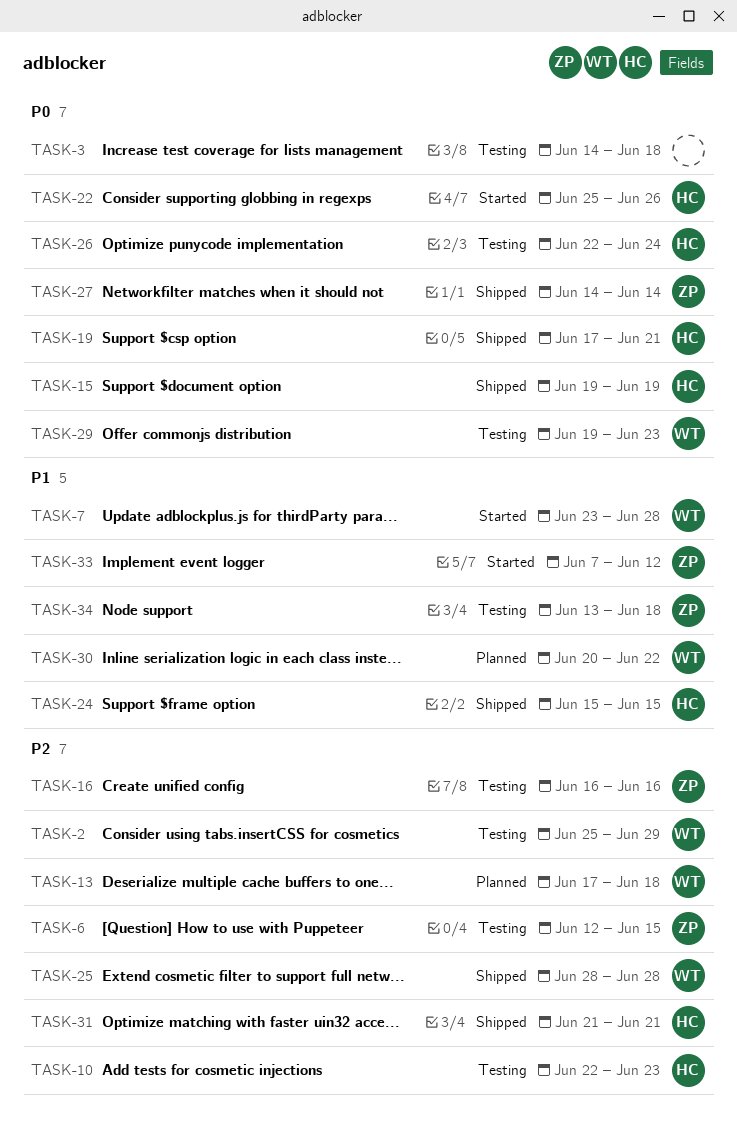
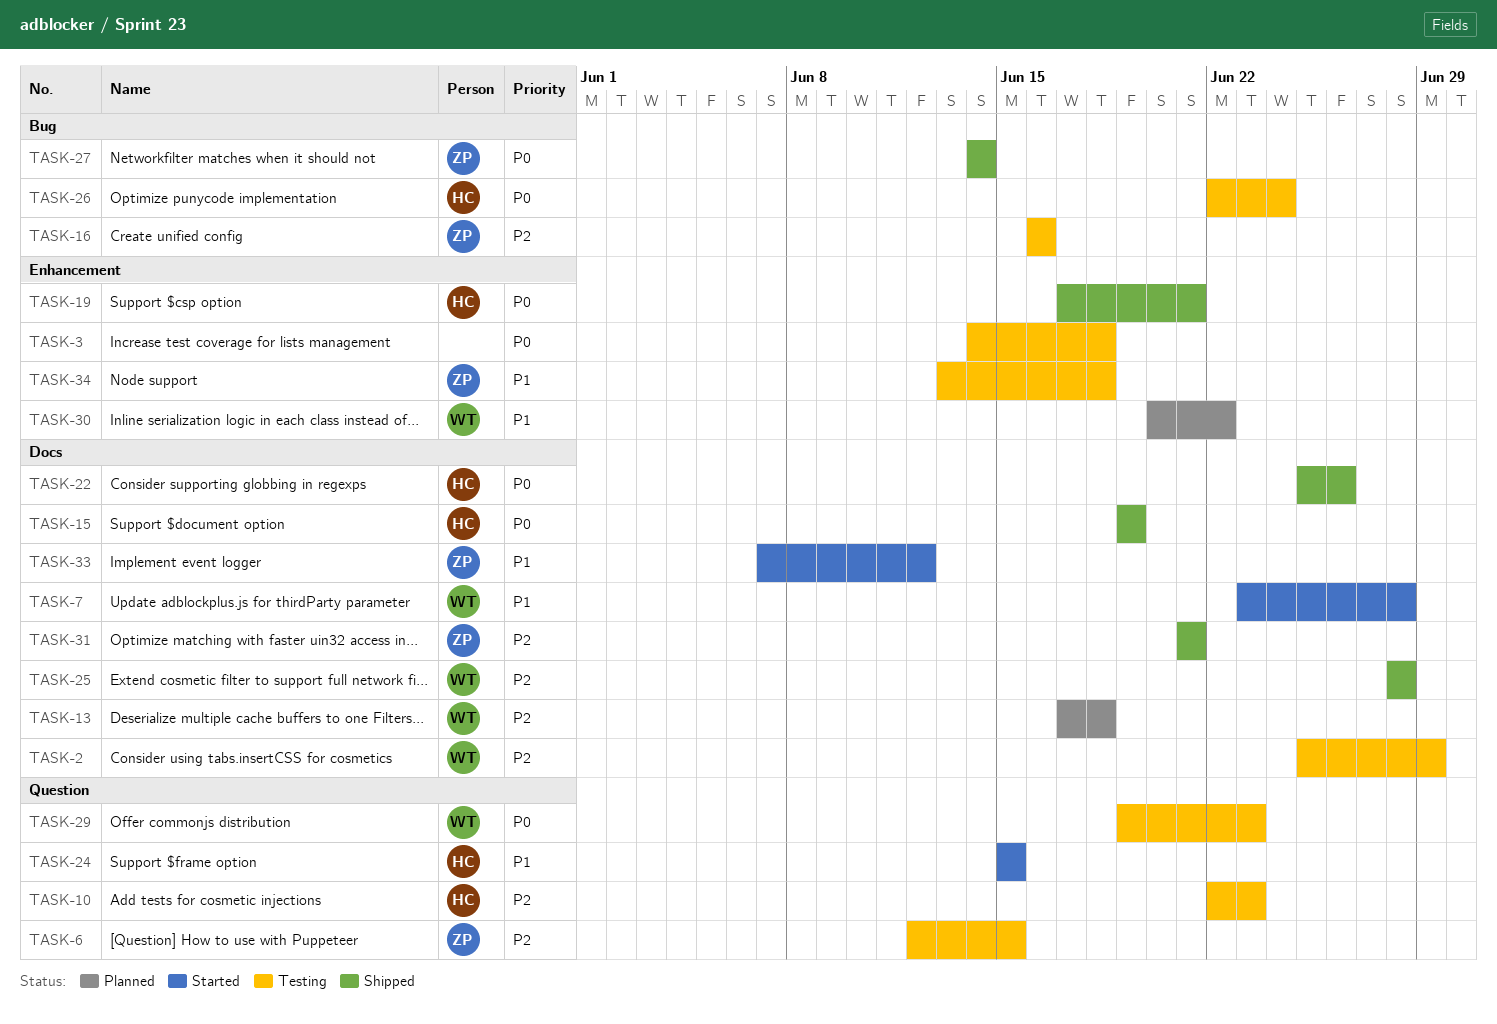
TASK-22, status: Started -> Shipped
TASK-24, status: Shipped -> Started
TASK-31, owner: HC -> ZP

